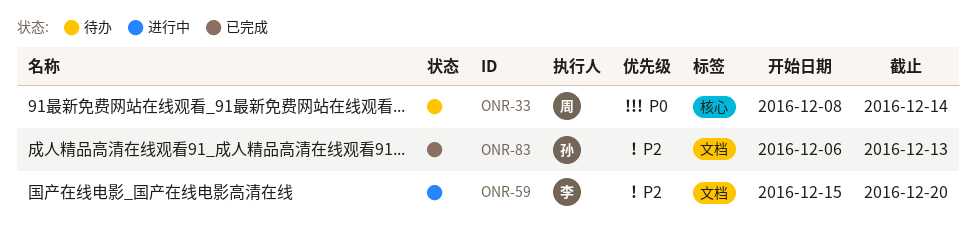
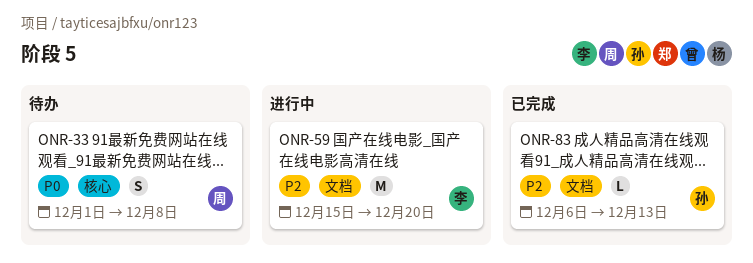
ONR-33, start: Dec 8 -> Dec 1
ONR-33, due: Dec 14 -> Dec 8

